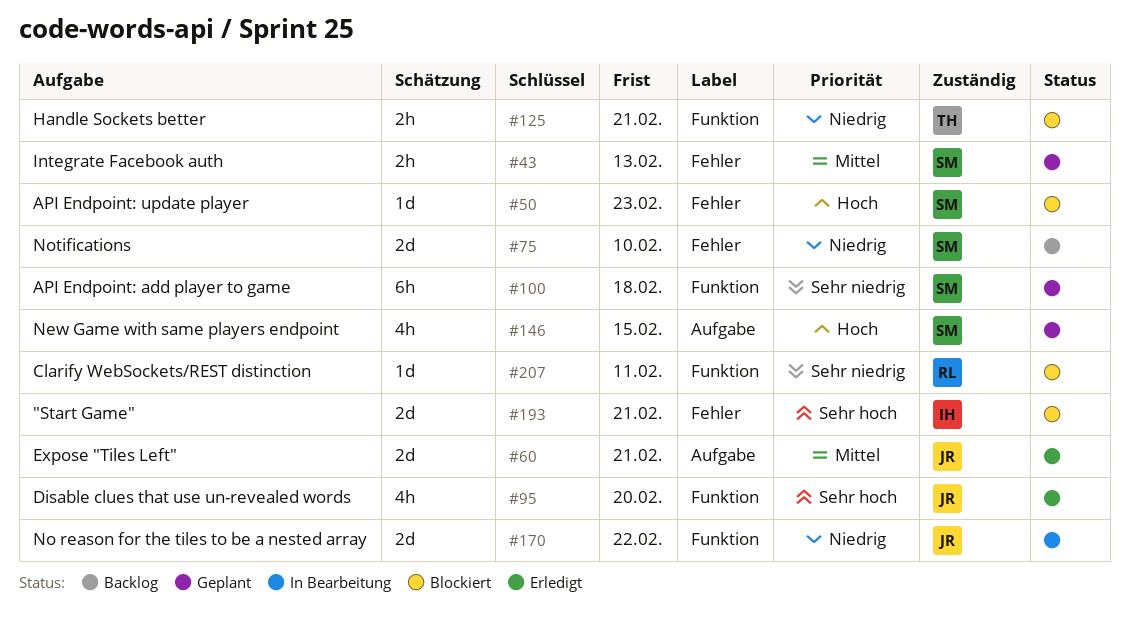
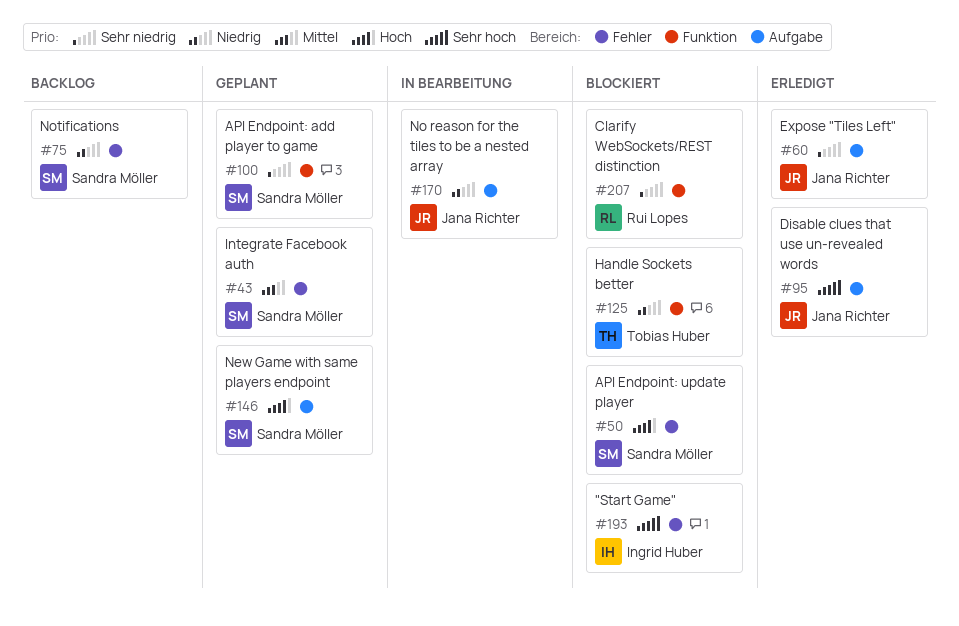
#60, priority: Mittel -> Sehr niedrig
#95, label: Funktion -> Aufgabe
#170, label: Funktion -> Aufgabe

